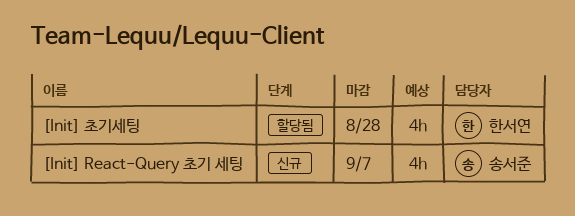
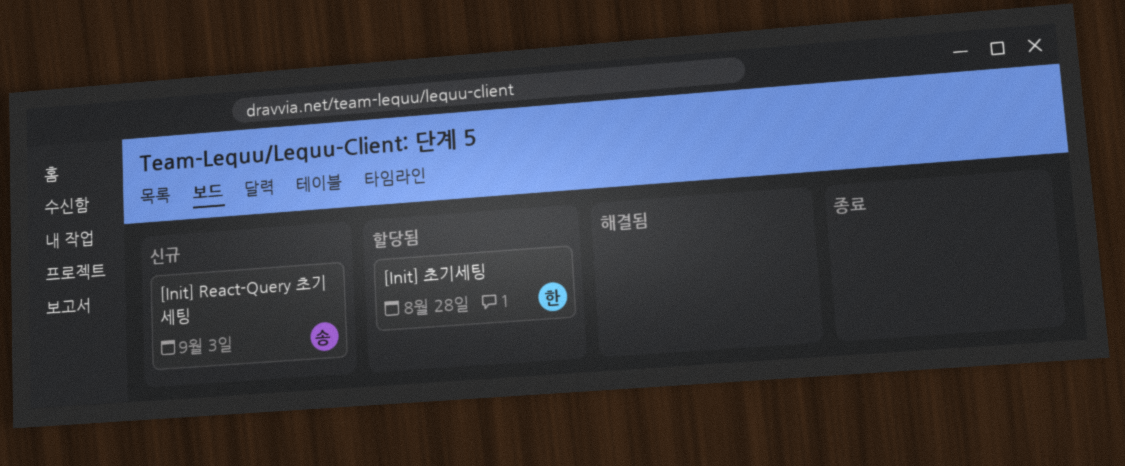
[Init] React-Query 초기 세팅, due: Sep 7 -> Sep 3

